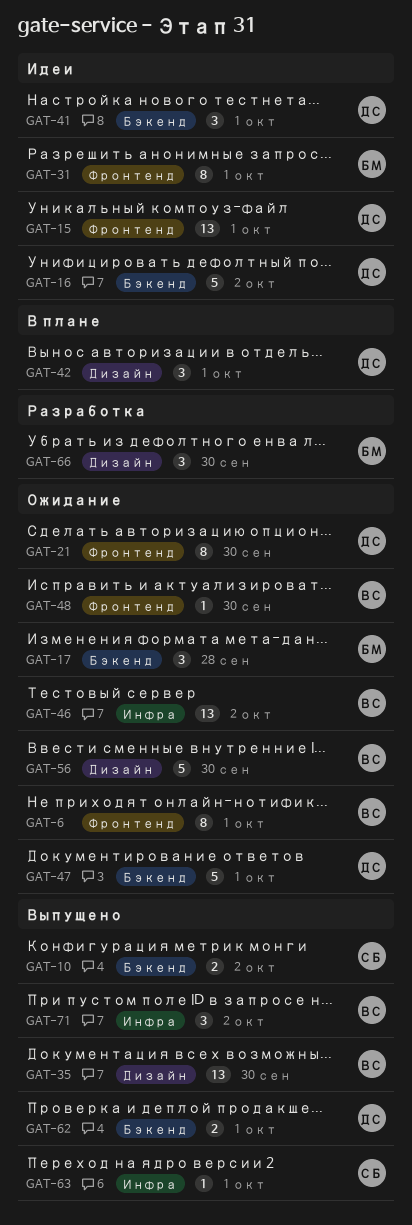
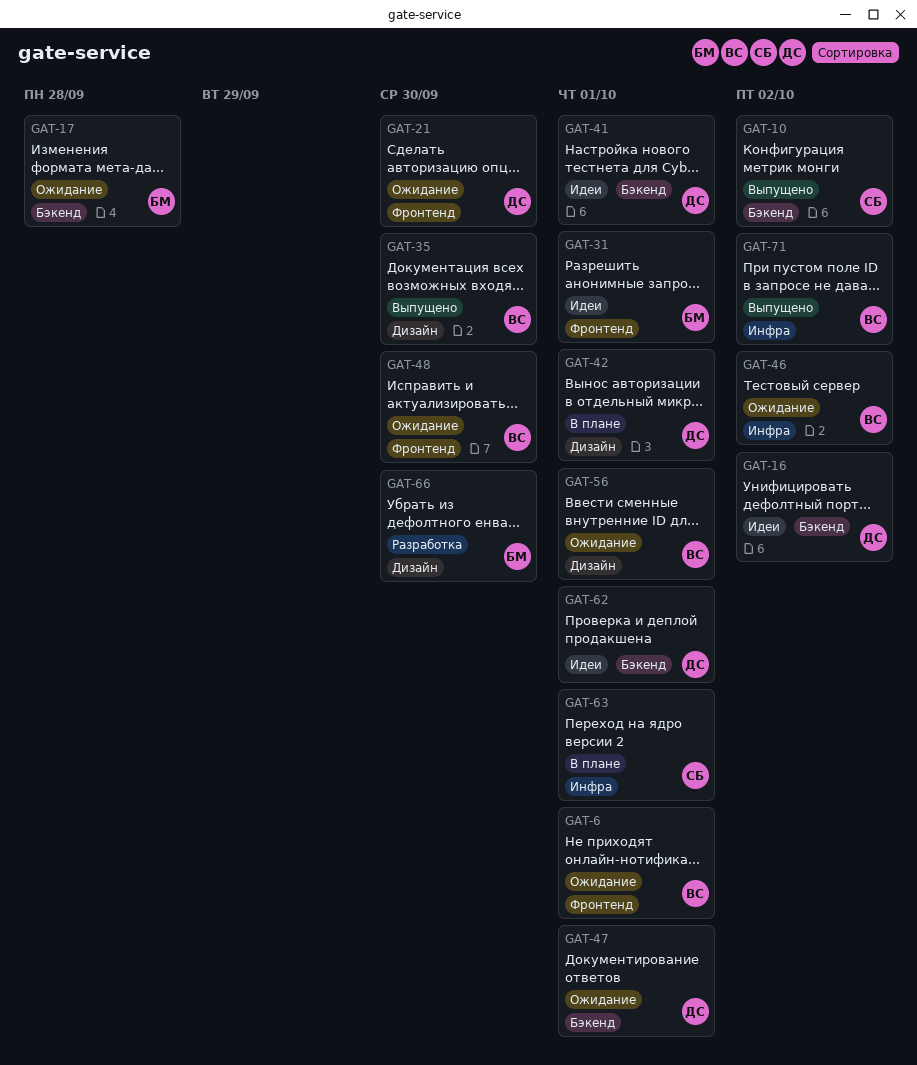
GAT-15: present -> none
GAT-56, due: Sep 30 -> Oct 1
GAT-62, status: Выпущено -> Идеи
GAT-63, status: Выпущено -> В плане

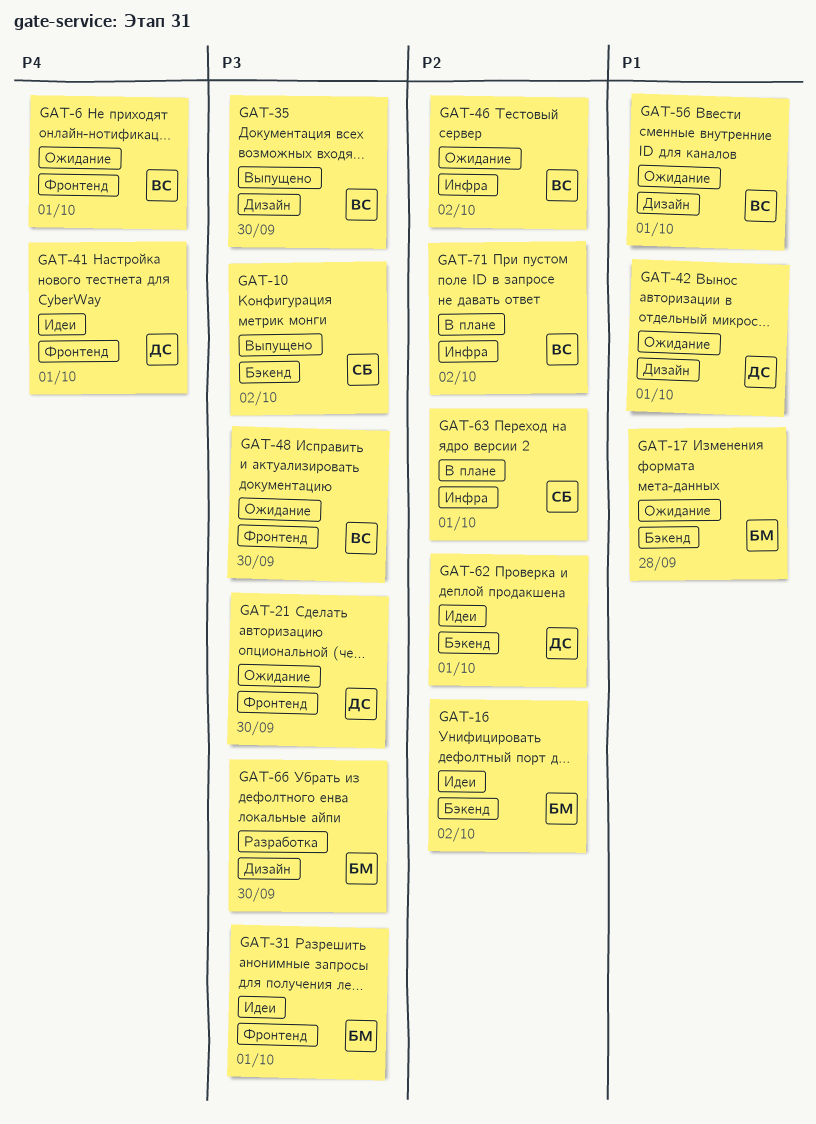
GAT-16, owner: ДС -> БМ
GAT-41, label: Бэкенд -> Фронтенд
GAT-42, status: В плане -> Ожидание
GAT-47: present -> none
GAT-71, status: Выпущено -> В плане

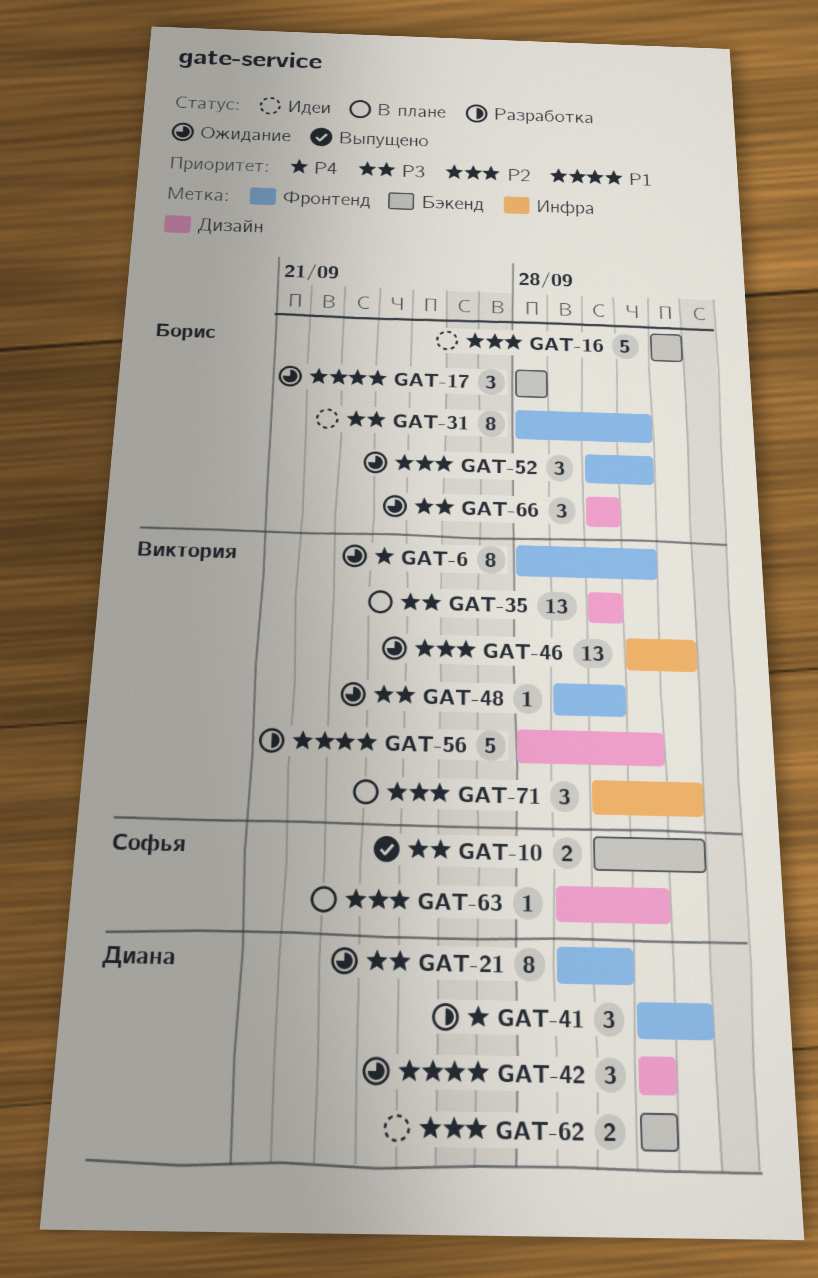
GAT-35, status: Выпущено -> В плане
GAT-41, status: Идеи -> Разработка
GAT-41, due: Oct 1 -> Oct 2
GAT-52: none -> present
GAT-56, status: Ожидание -> Разработка
GAT-63, label: Инфра -> Дизайн
GAT-66, status: Разработка -> Ожидание

